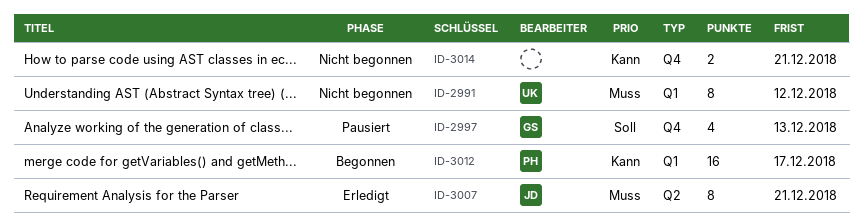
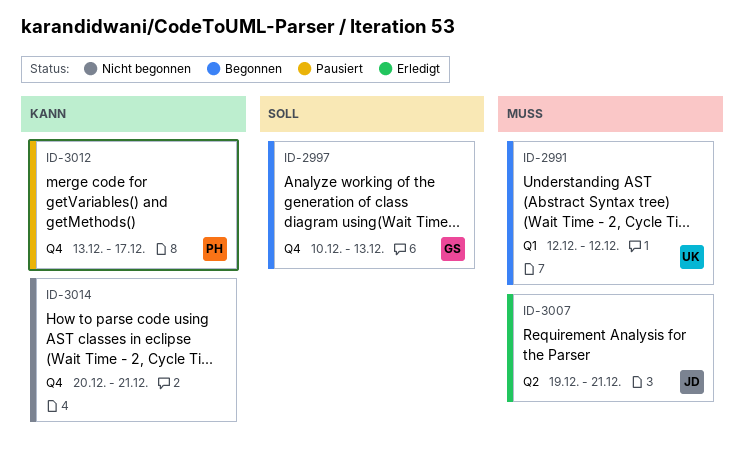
ID-2991, status: Nicht begonnen -> Begonnen
ID-2997, status: Pausiert -> Begonnen
ID-3012, status: Begonnen -> Pausiert
ID-3012, label: Q1 -> Q4

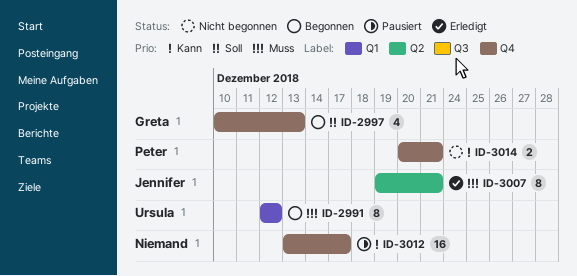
ID-3012, owner: Peter -> none
ID-3014, owner: none -> Peter

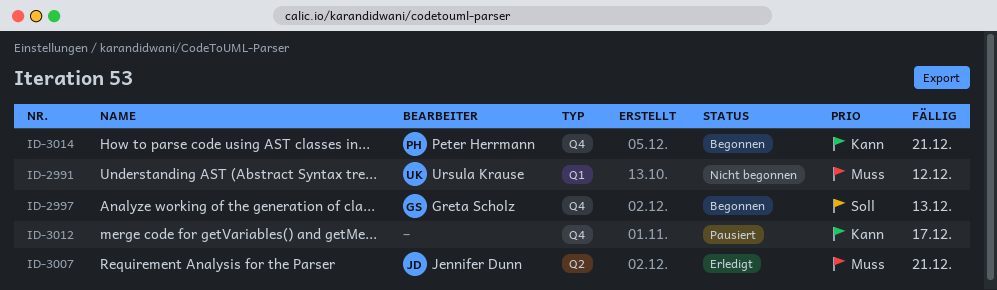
ID-2991, status: Begonnen -> Nicht begonnen
ID-3014, status: Nicht begonnen -> Begonnen

